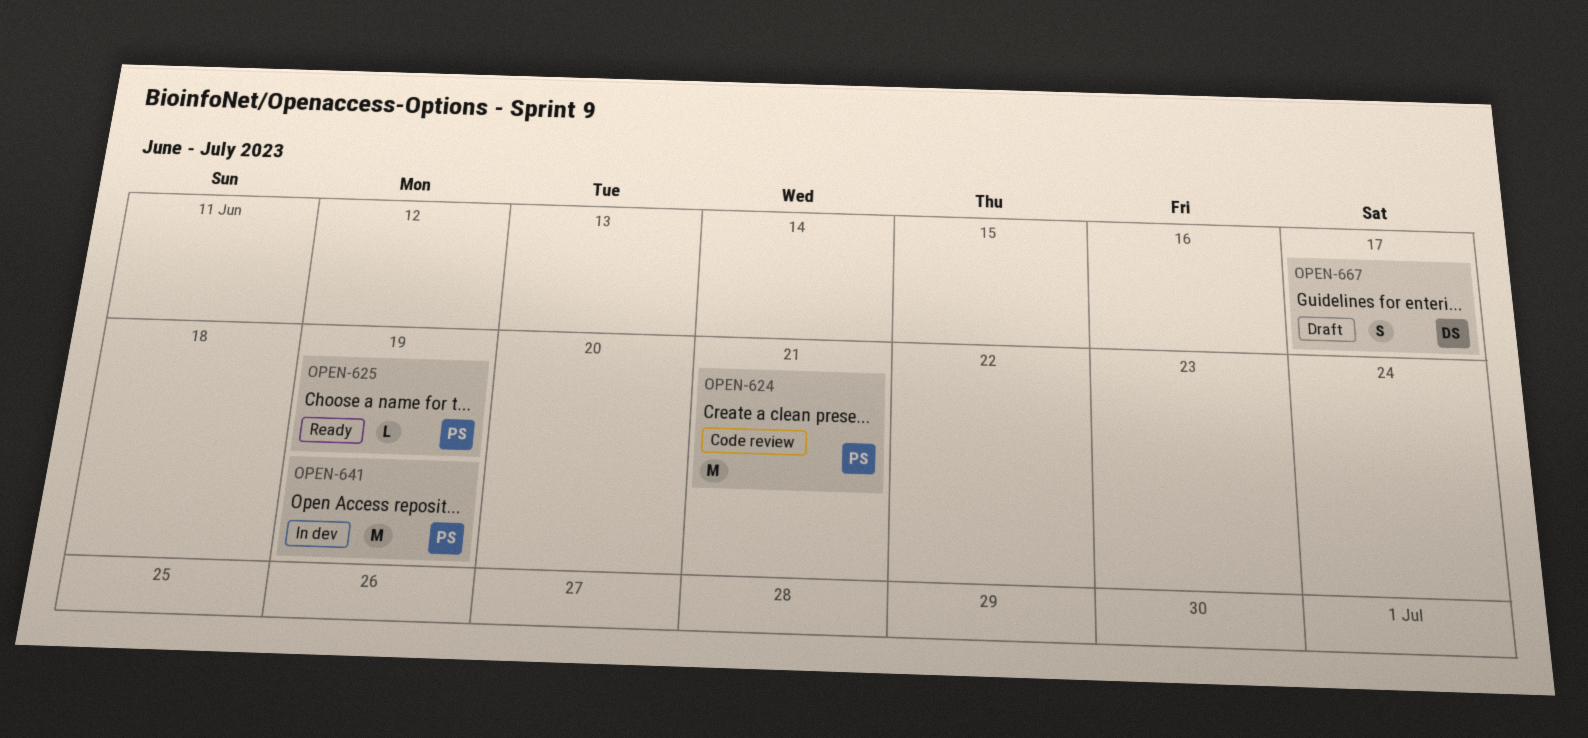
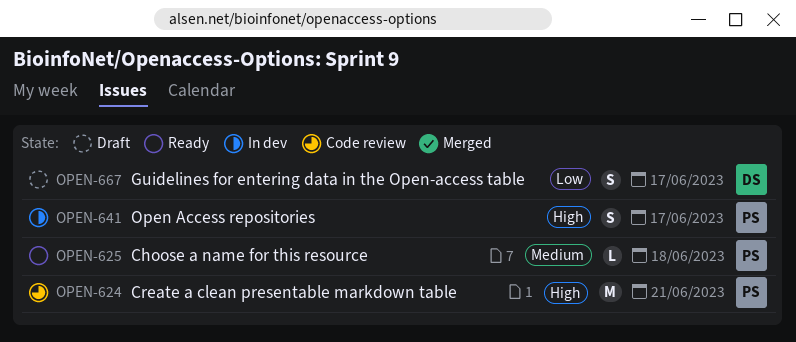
OPEN-625, due: Jun 19 -> Jun 18
OPEN-641, estimate: M -> S
OPEN-641, due: Jun 19 -> Jun 17

